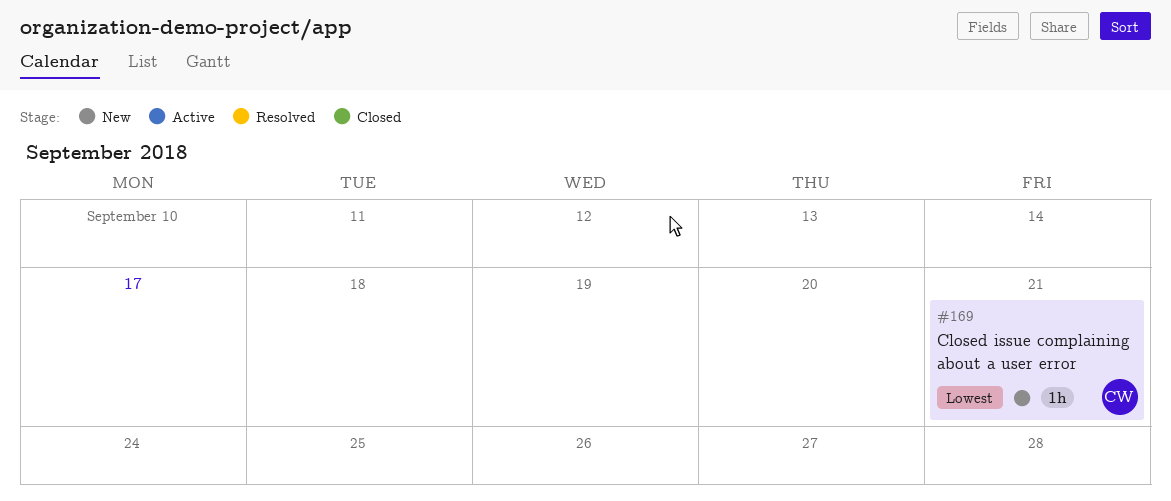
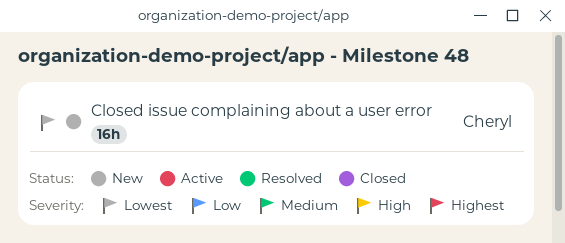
Closed issue complaining about a user error, estimate: 1h -> 16h

